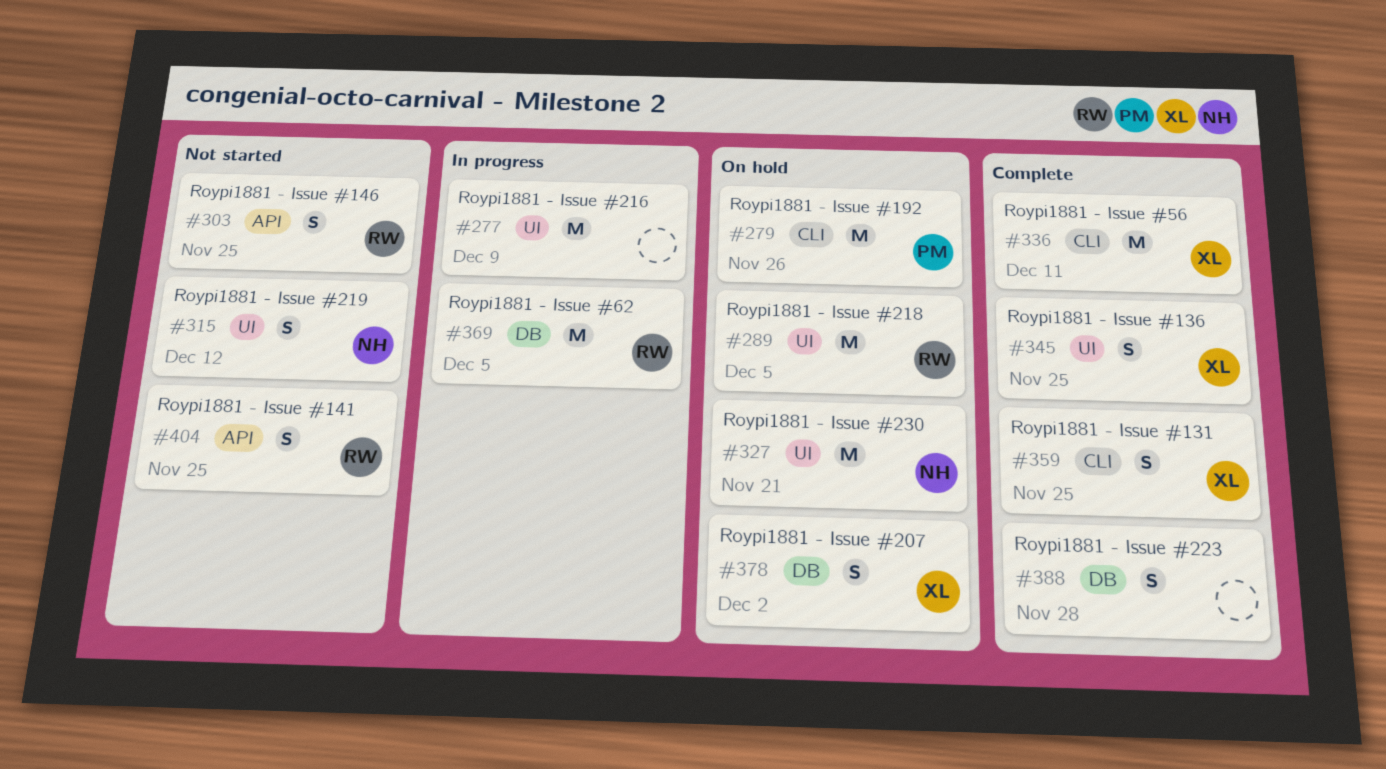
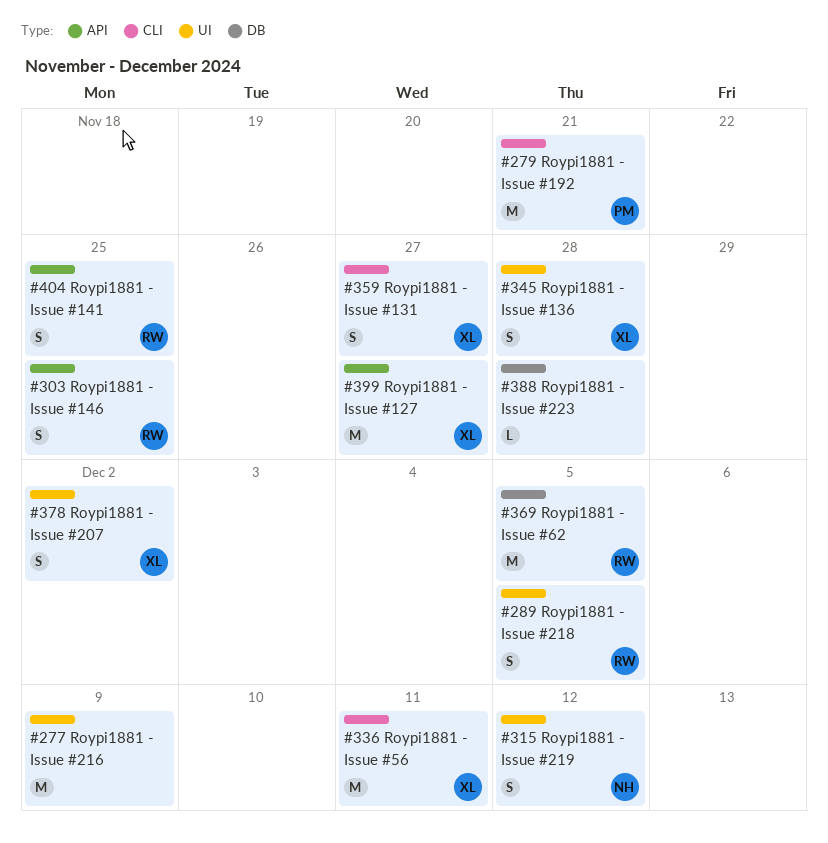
#279, due: Nov 26 -> Nov 21
#289, estimate: M -> S
#327: present -> none
#345, due: Nov 25 -> Nov 28
#359, due: Nov 25 -> Nov 27
#378, label: DB -> UI
#388, estimate: S -> L
#399: none -> present

